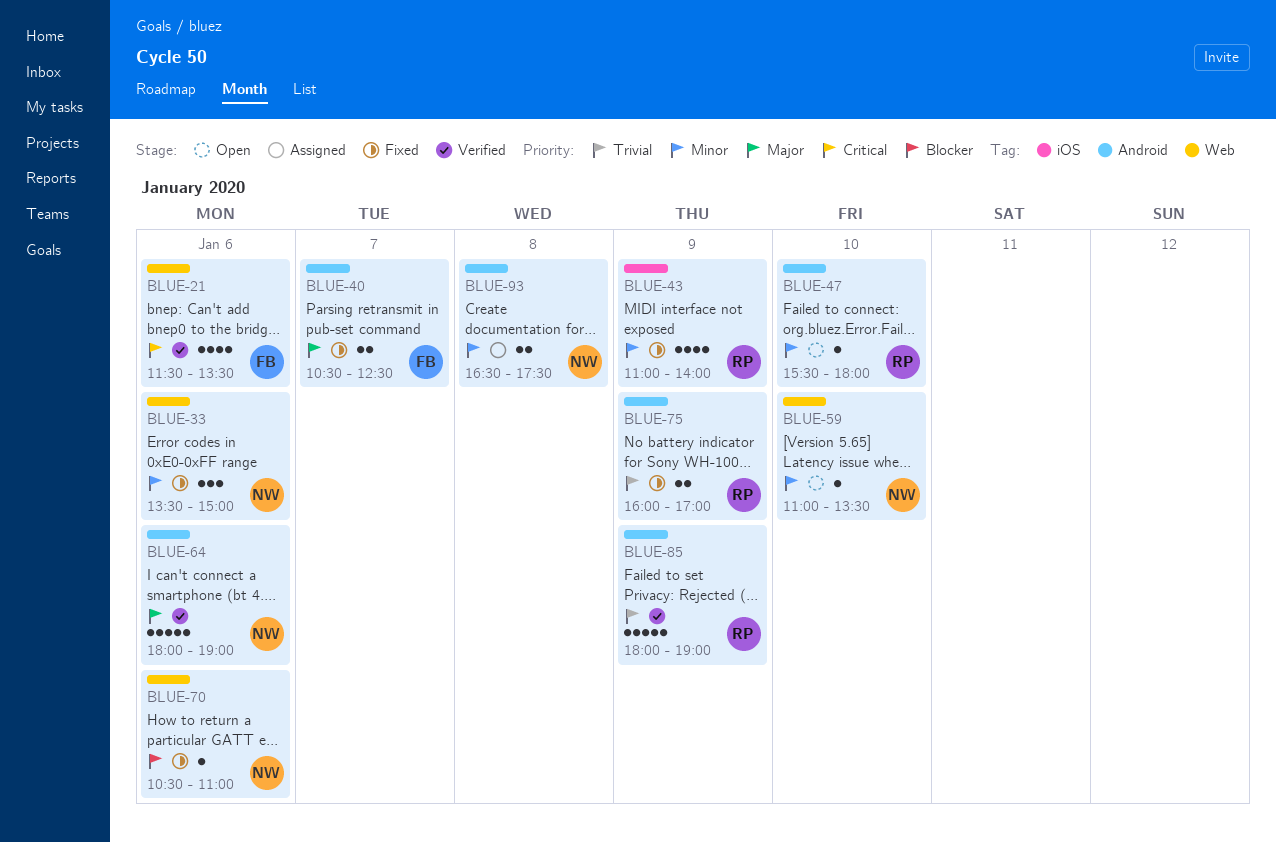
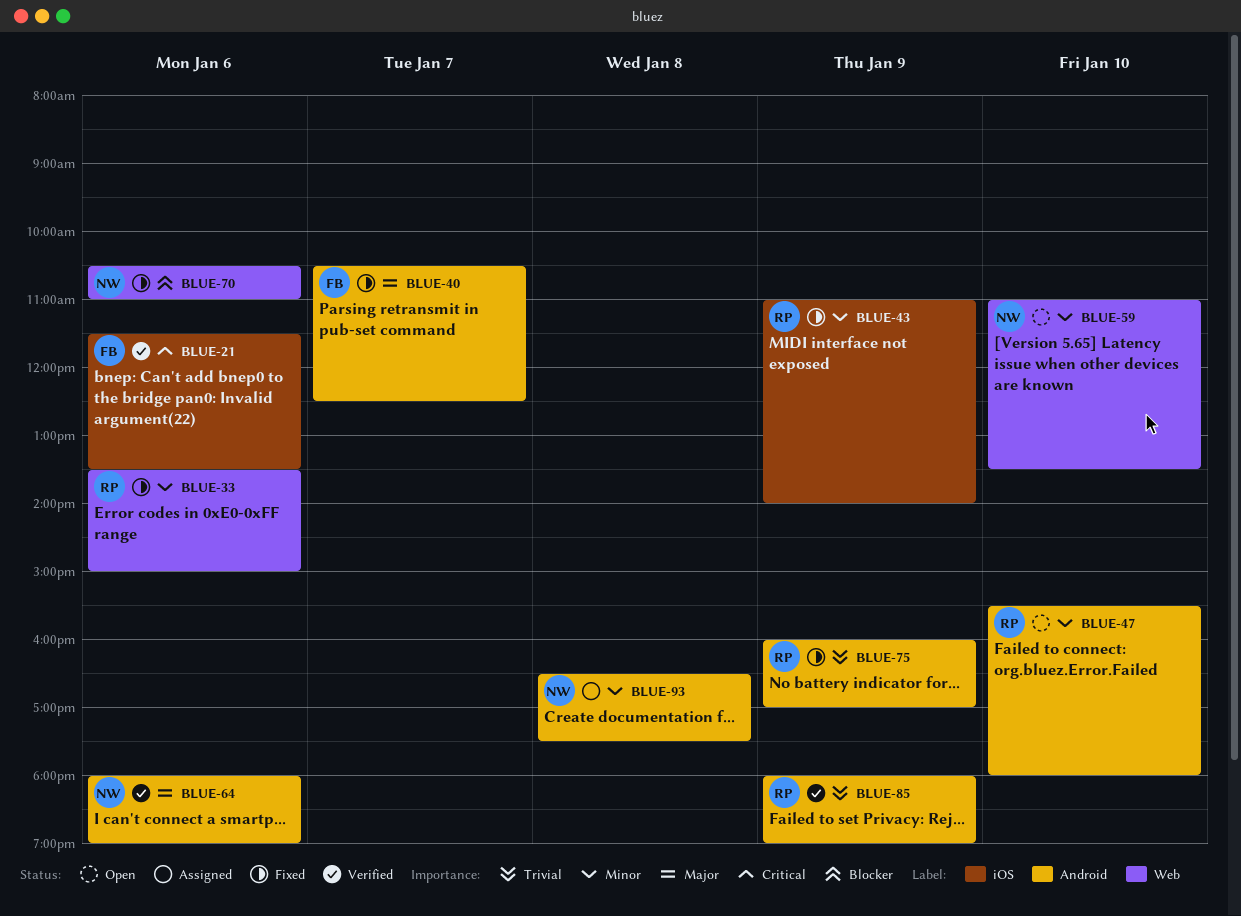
BLUE-21, label: Web -> iOS
BLUE-33, owner: NW -> RP

